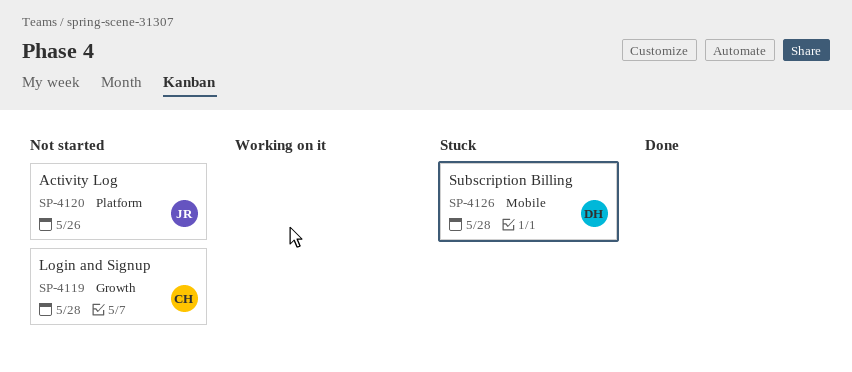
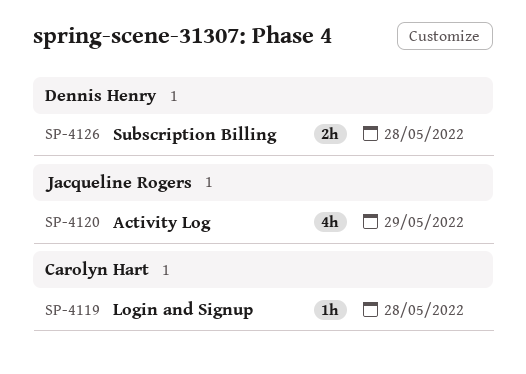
SP-4120, due: May 26 -> May 29

